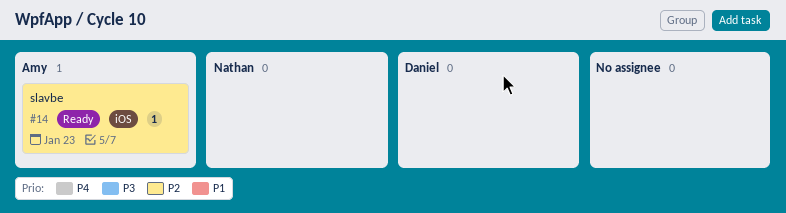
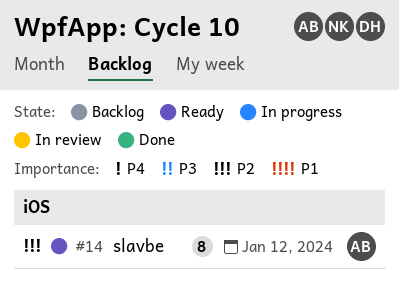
#14, estimate: 1 -> 8
#14, due: Jan 23 -> Jan 12

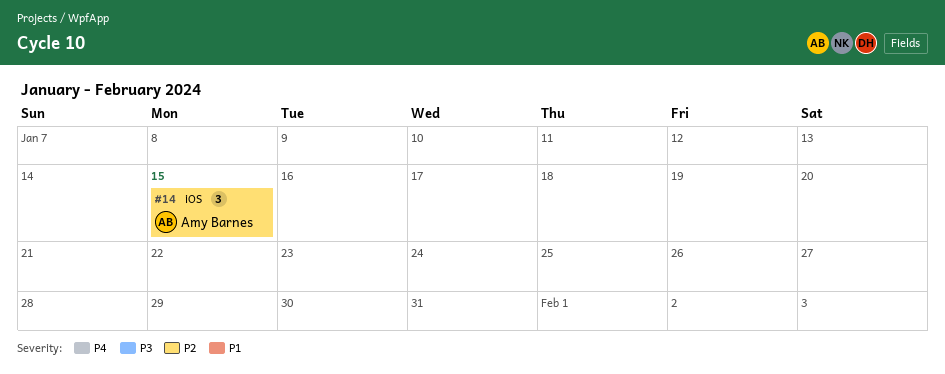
#14, estimate: 8 -> 3
#14, due: Jan 12 -> Jan 15

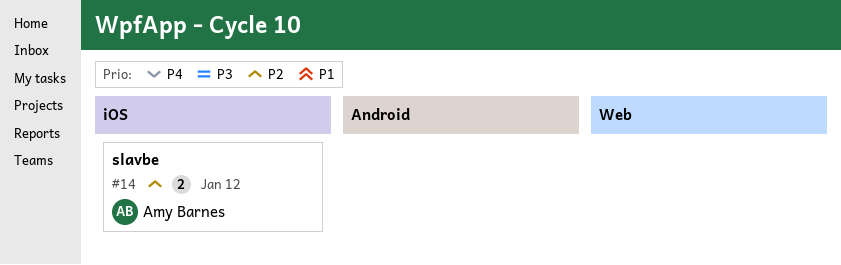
#14, estimate: 3 -> 2
#14, due: Jan 15 -> Jan 12

